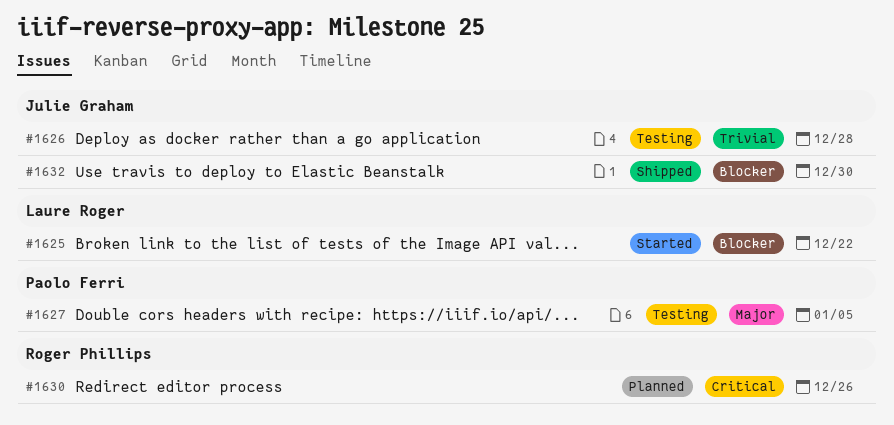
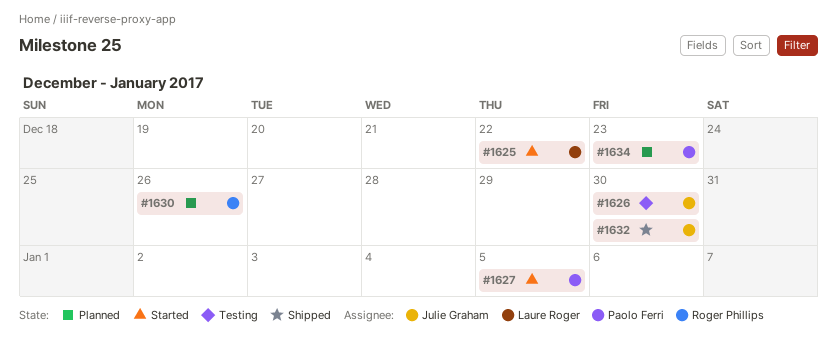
#1626, due: Dec 28 -> Dec 30
#1627, status: Testing -> Started
#1634: none -> present

